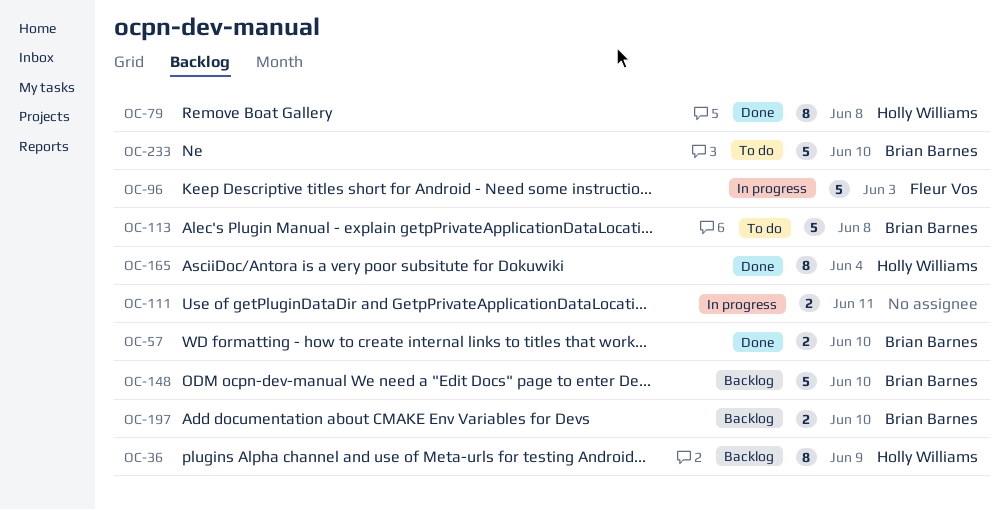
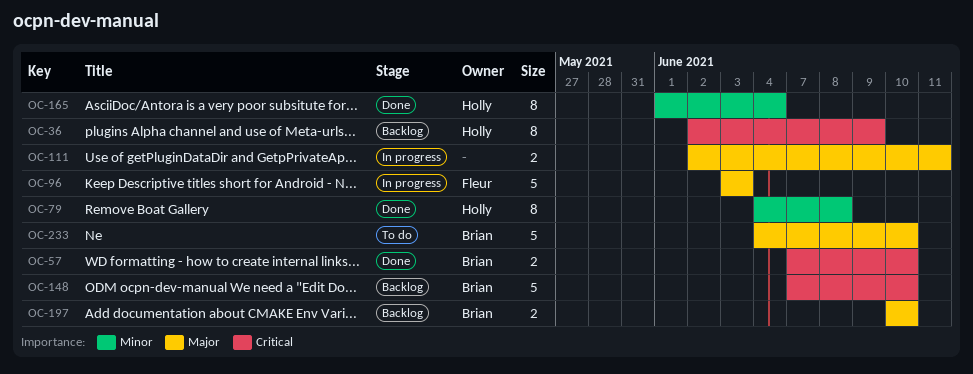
OC-113: present -> none

